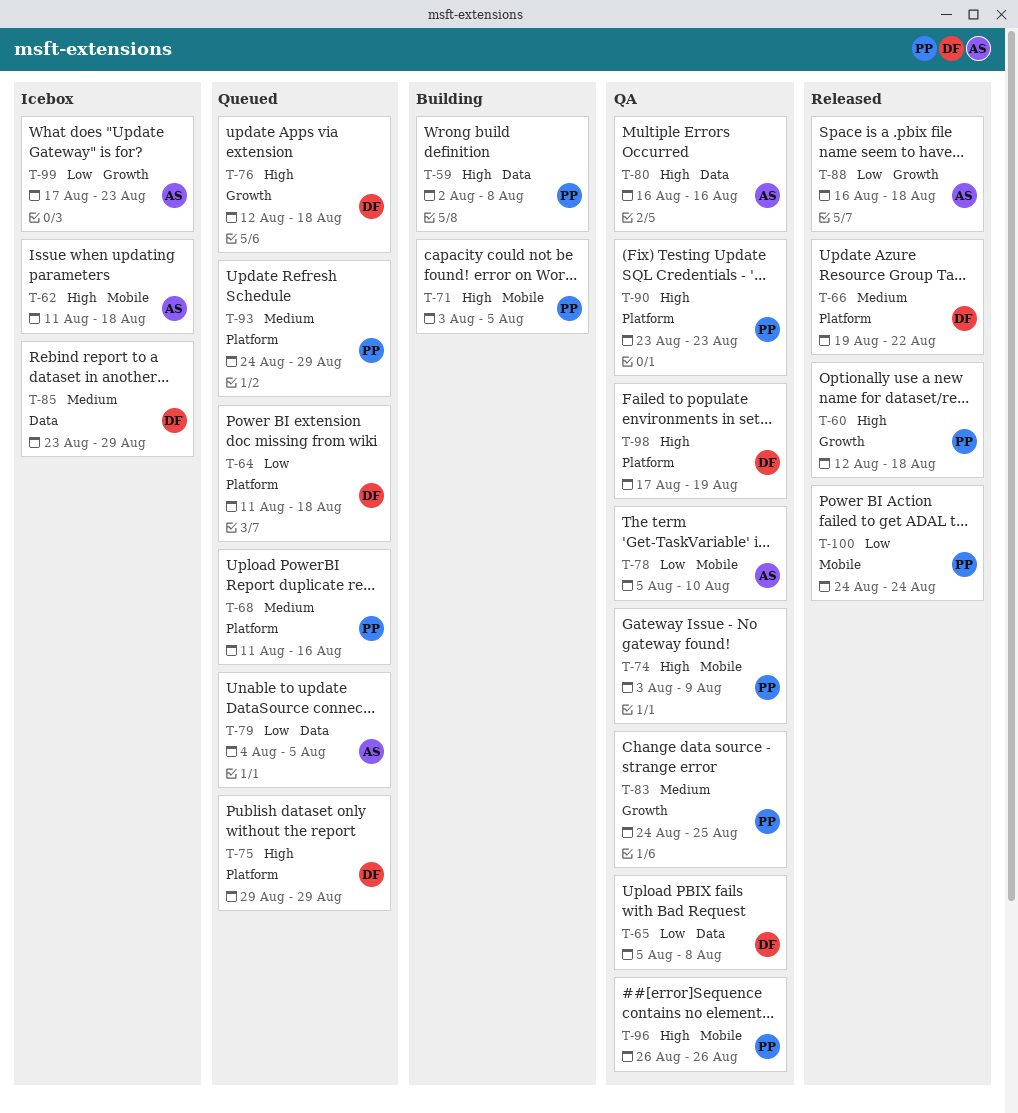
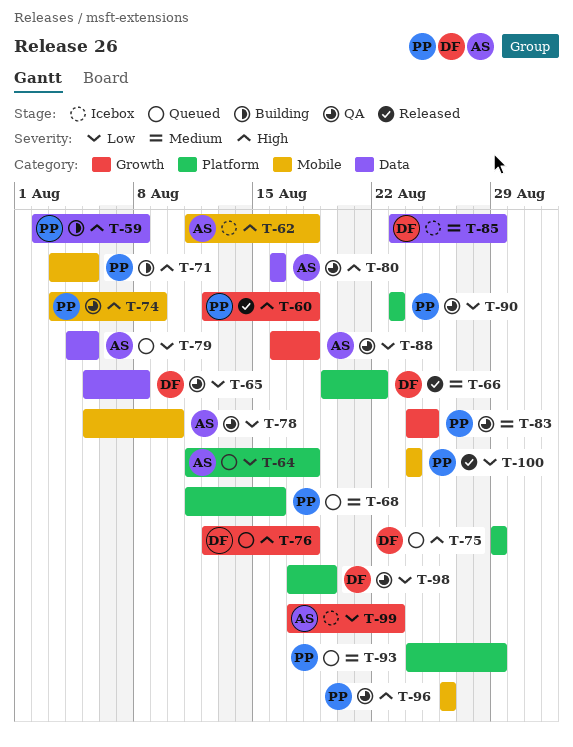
T-64, owner: DF -> AS
T-88, status: Released -> QA
T-90, priority: High -> Low
T-98, priority: High -> Low

